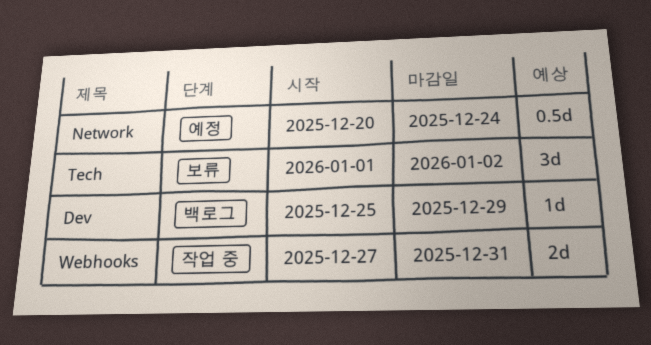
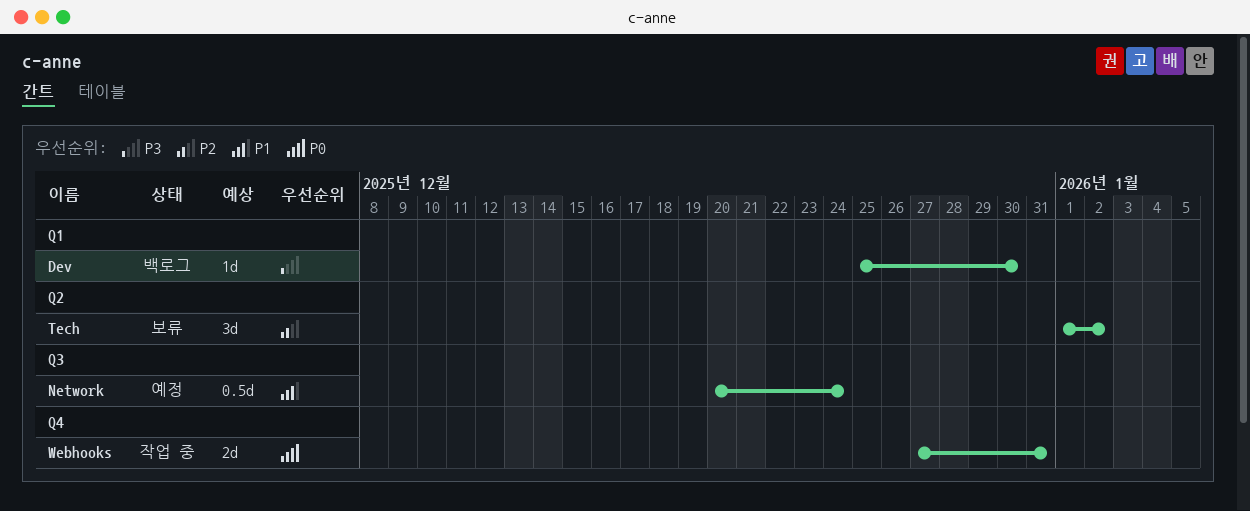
Dev, due: Dec 29 -> Dec 30

